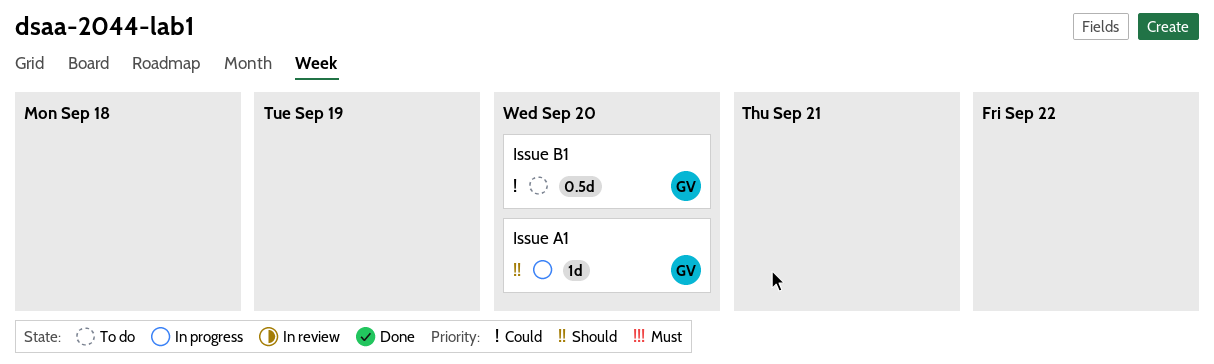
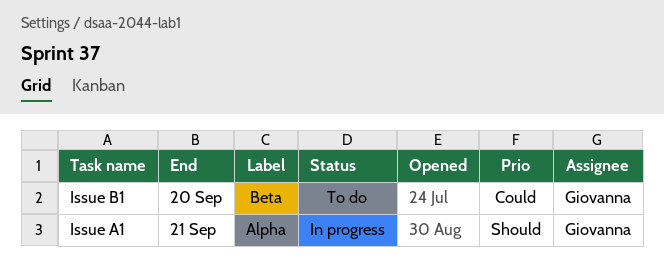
Issue A1, due: Sep 20 -> Sep 21

